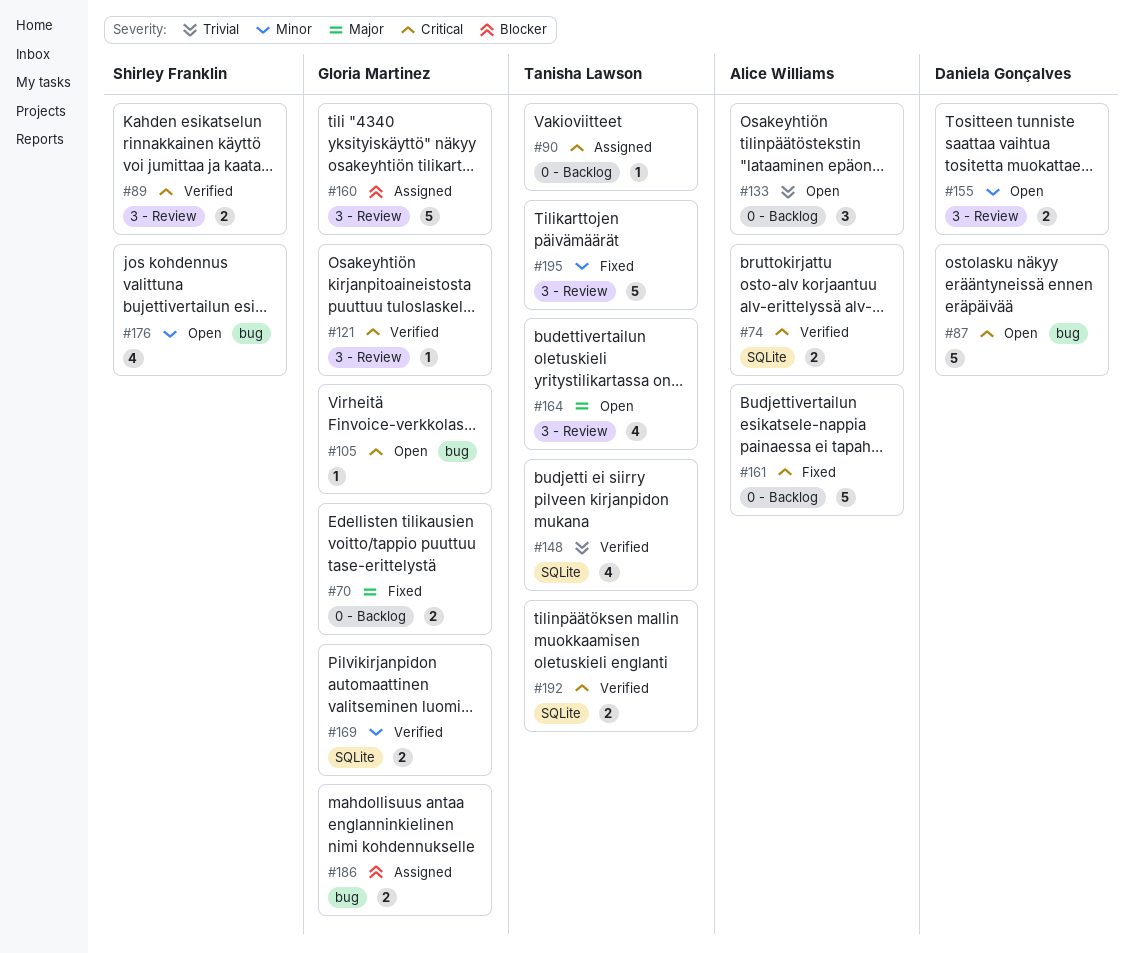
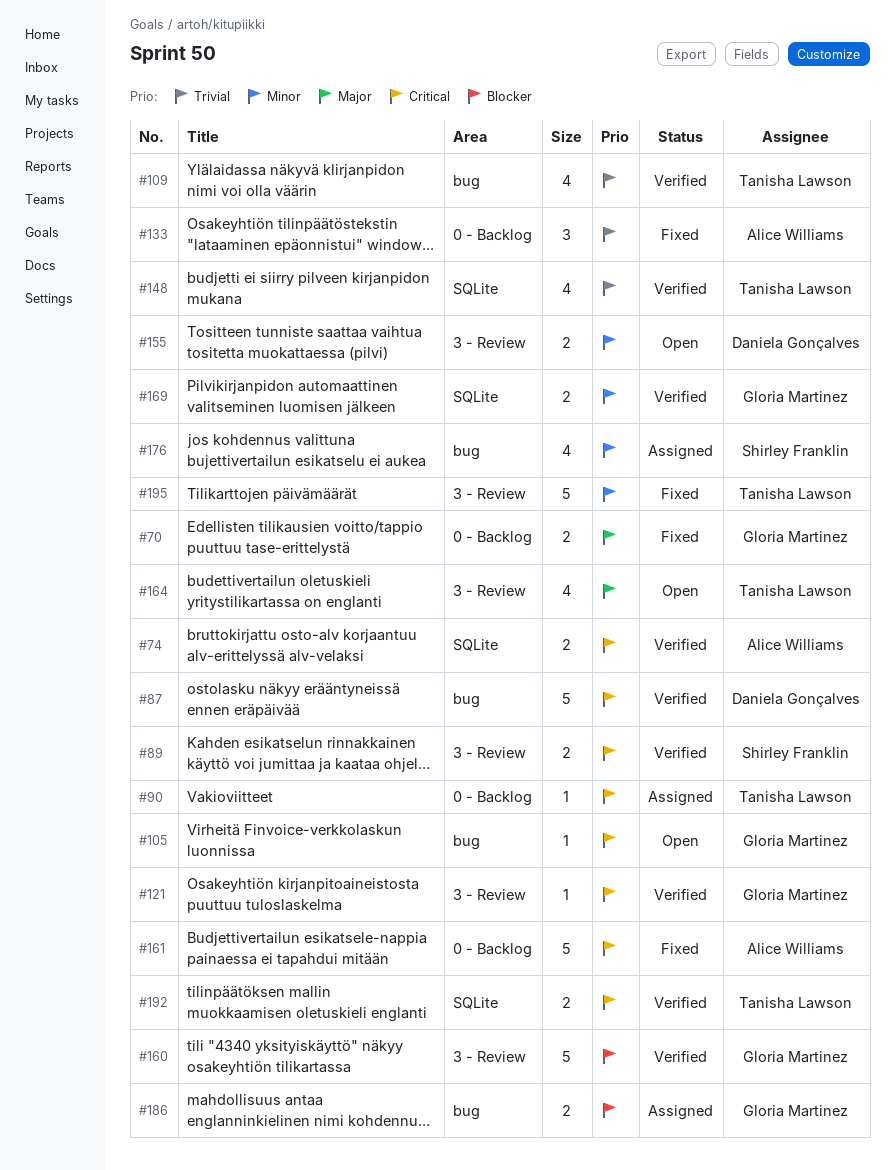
#87, status: Open -> Verified
#109: none -> present
#133, status: Open -> Fixed
#160, status: Assigned -> Verified
#176, status: Open -> Assigned

